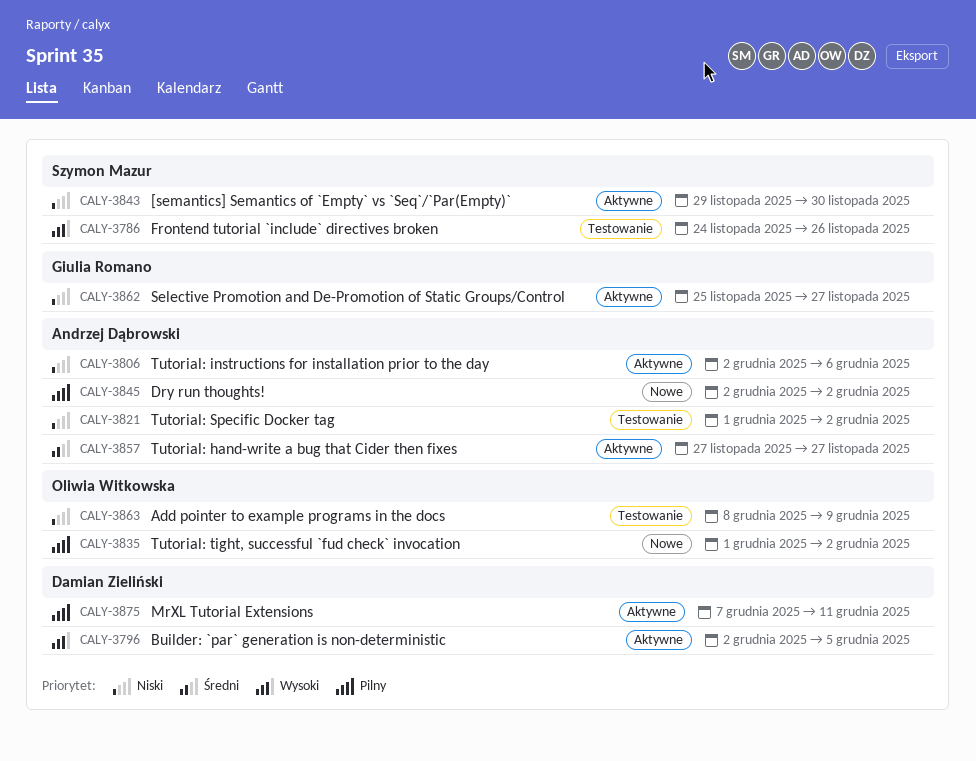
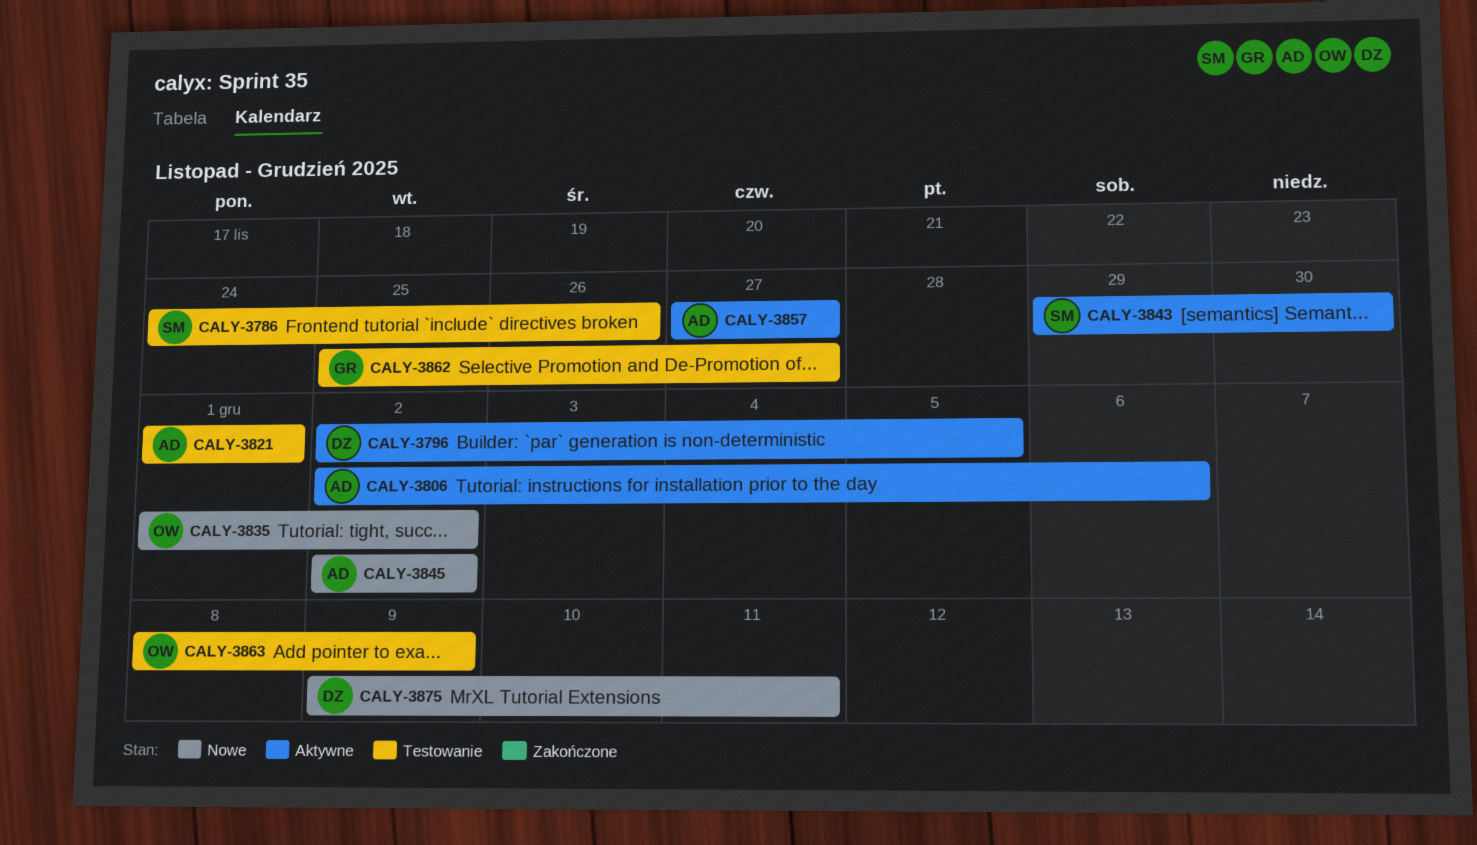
CALY-3821, due: Dec 2 -> Dec 1
CALY-3862, status: Aktywne -> Testowanie
CALY-3875, status: Aktywne -> Nowe
CALY-3875, start: Dec 7 -> Dec 9

